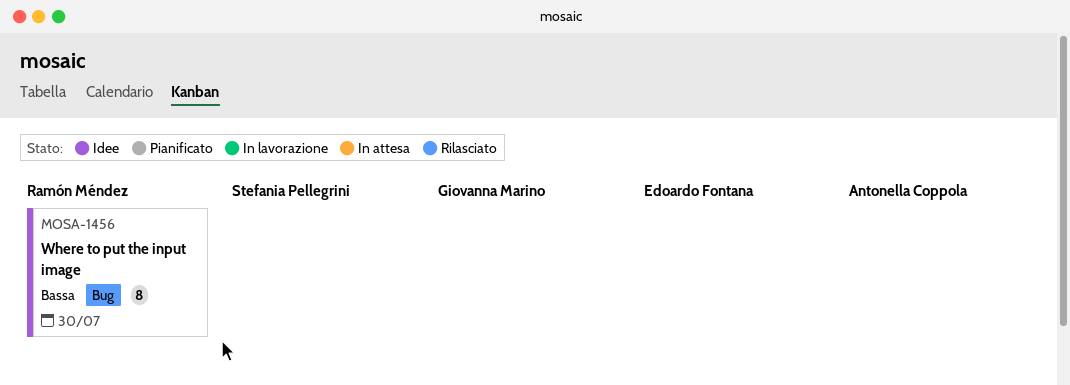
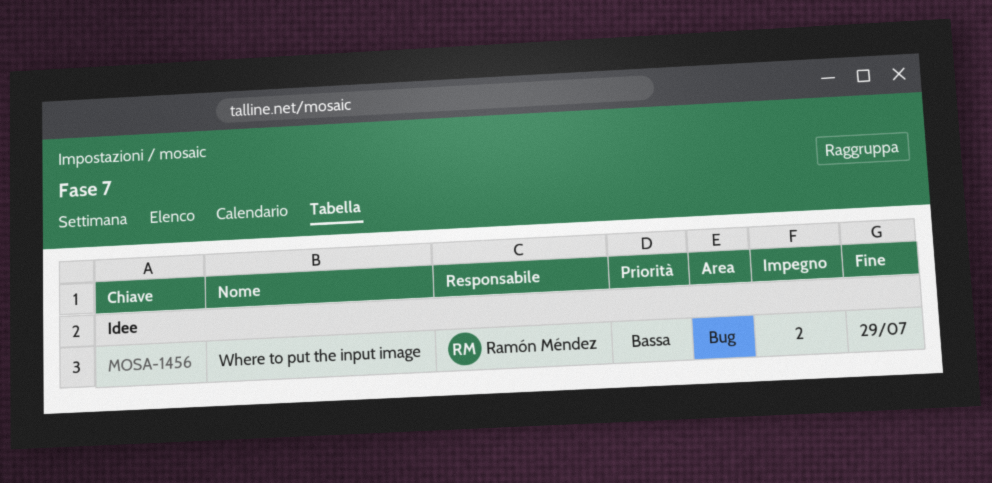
MOSA-1456, estimate: 8 -> 2
MOSA-1456, due: Jul 30 -> Jul 29

